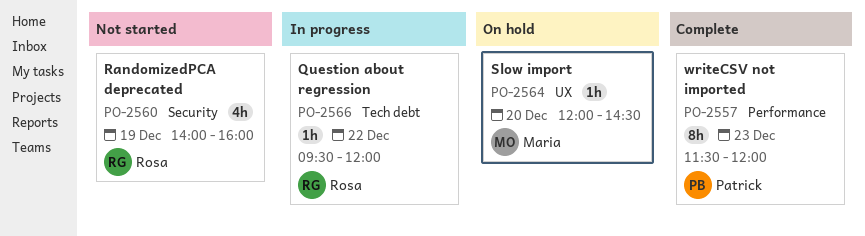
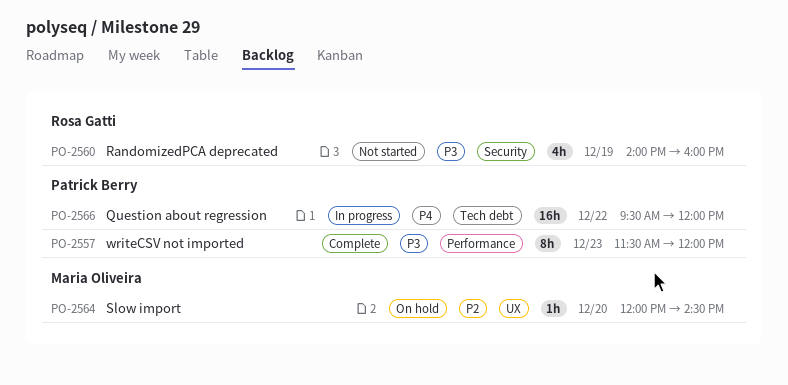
PO-2566, owner: Rosa Gatti -> Patrick Berry
PO-2566, estimate: 1h -> 16h

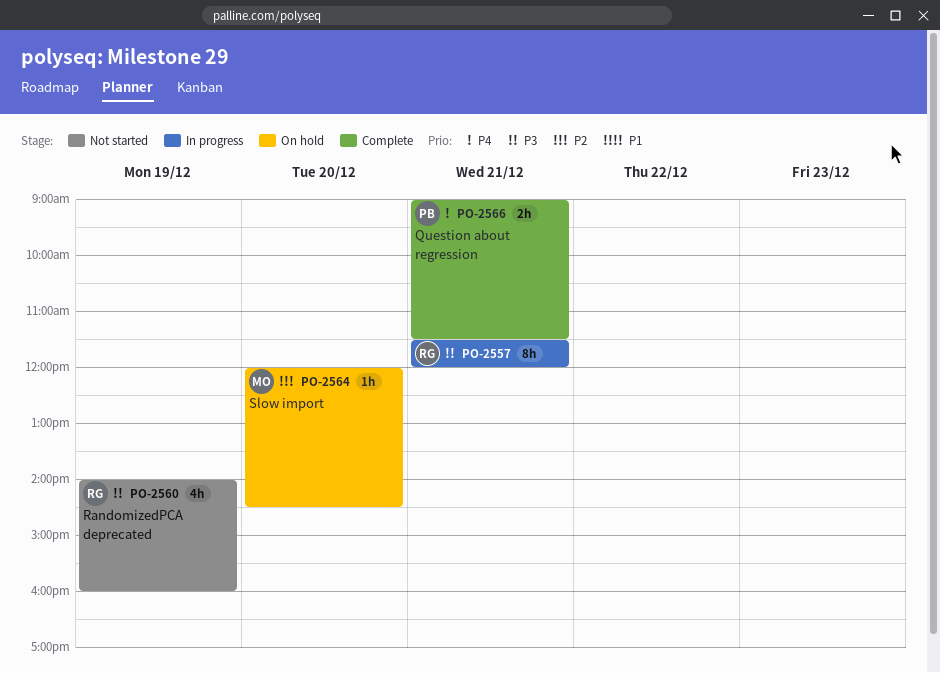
PO-2557, status: Complete -> In progress
PO-2557, owner: Patrick Berry -> Rosa Gatti
PO-2557, day: Dec 23 -> Dec 21
PO-2566, status: In progress -> Complete
PO-2566, estimate: 16h -> 2h
PO-2566, day: Dec 22 -> Dec 21
PO-2566, begins: 09:30 -> 09:00
PO-2566, ends: 12:00 -> 11:30

